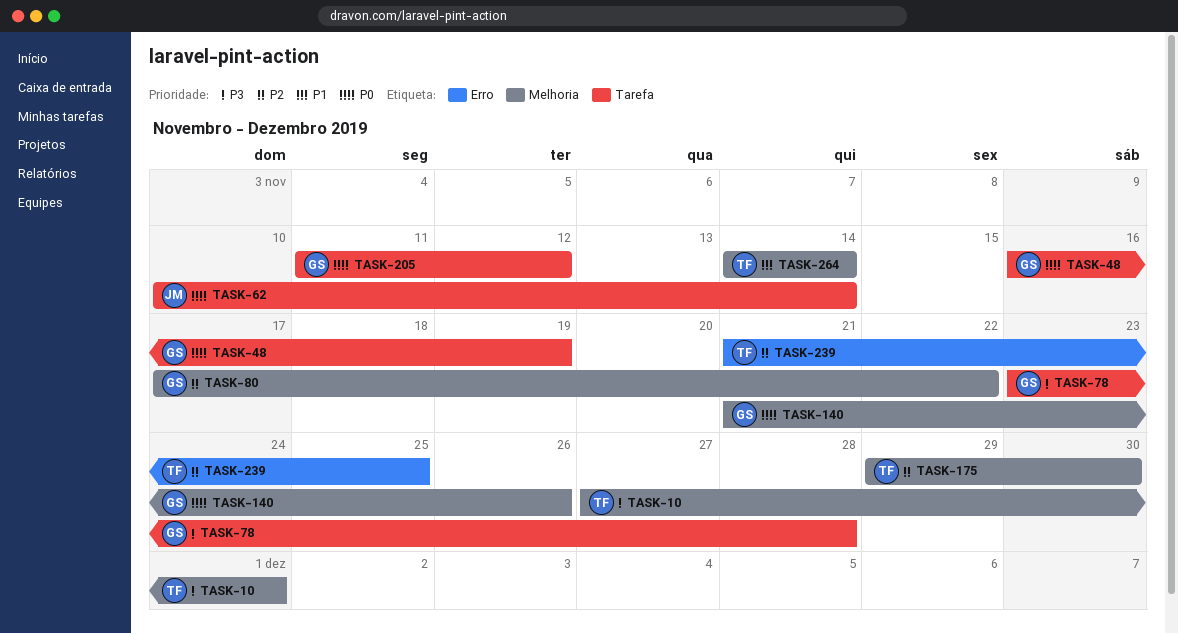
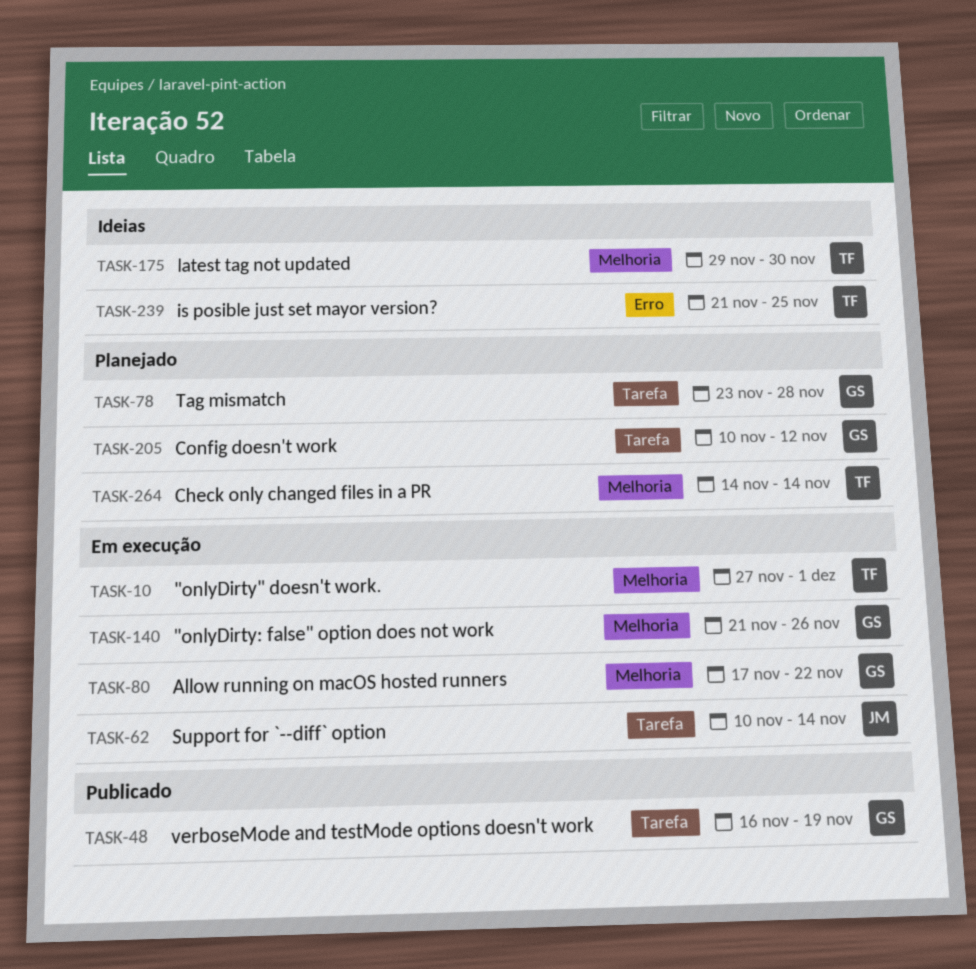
TASK-205, start: Nov 11 -> Nov 10

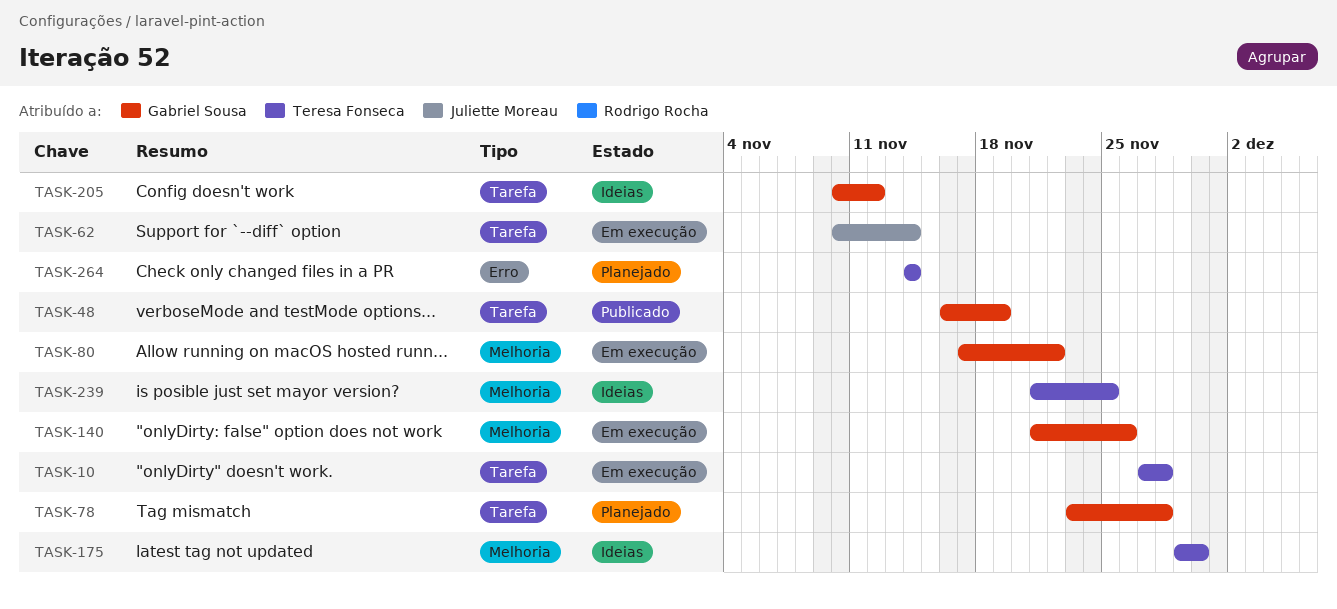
TASK-10, label: Melhoria -> Tarefa
TASK-10, due: Dec 1 -> Nov 28
TASK-205, status: Planejado -> Ideias
TASK-239, label: Erro -> Melhoria
TASK-264, label: Melhoria -> Erro

